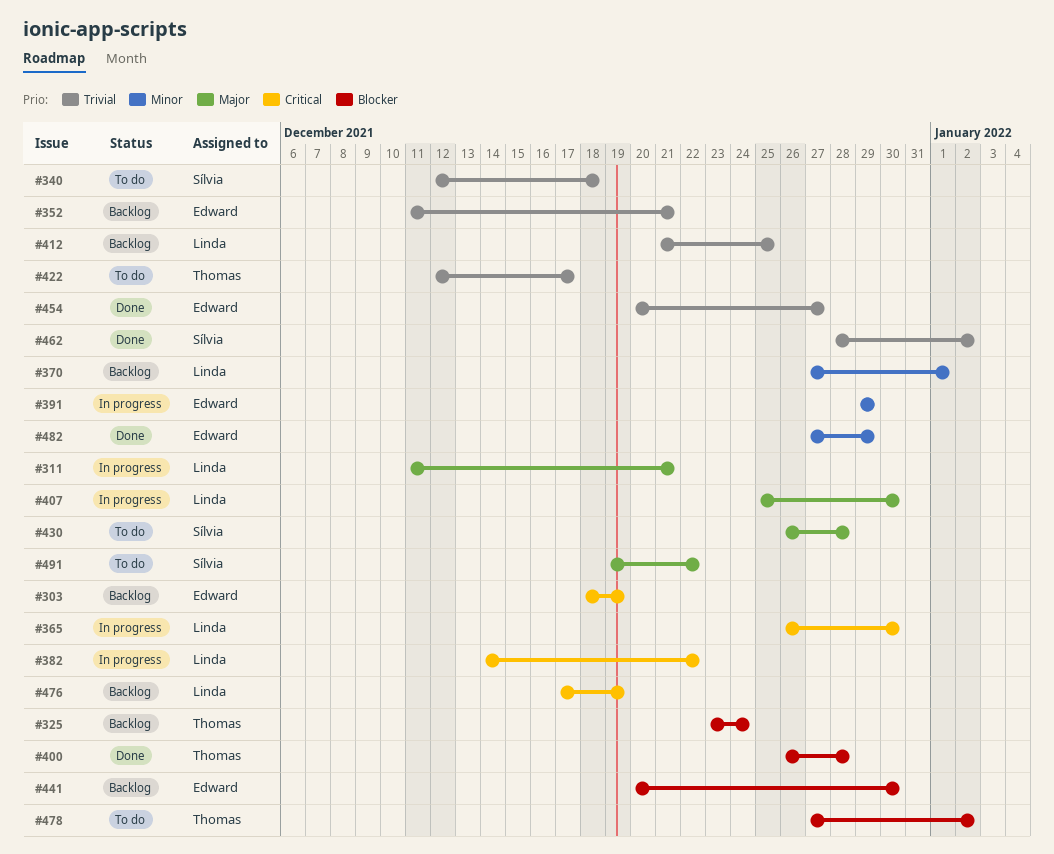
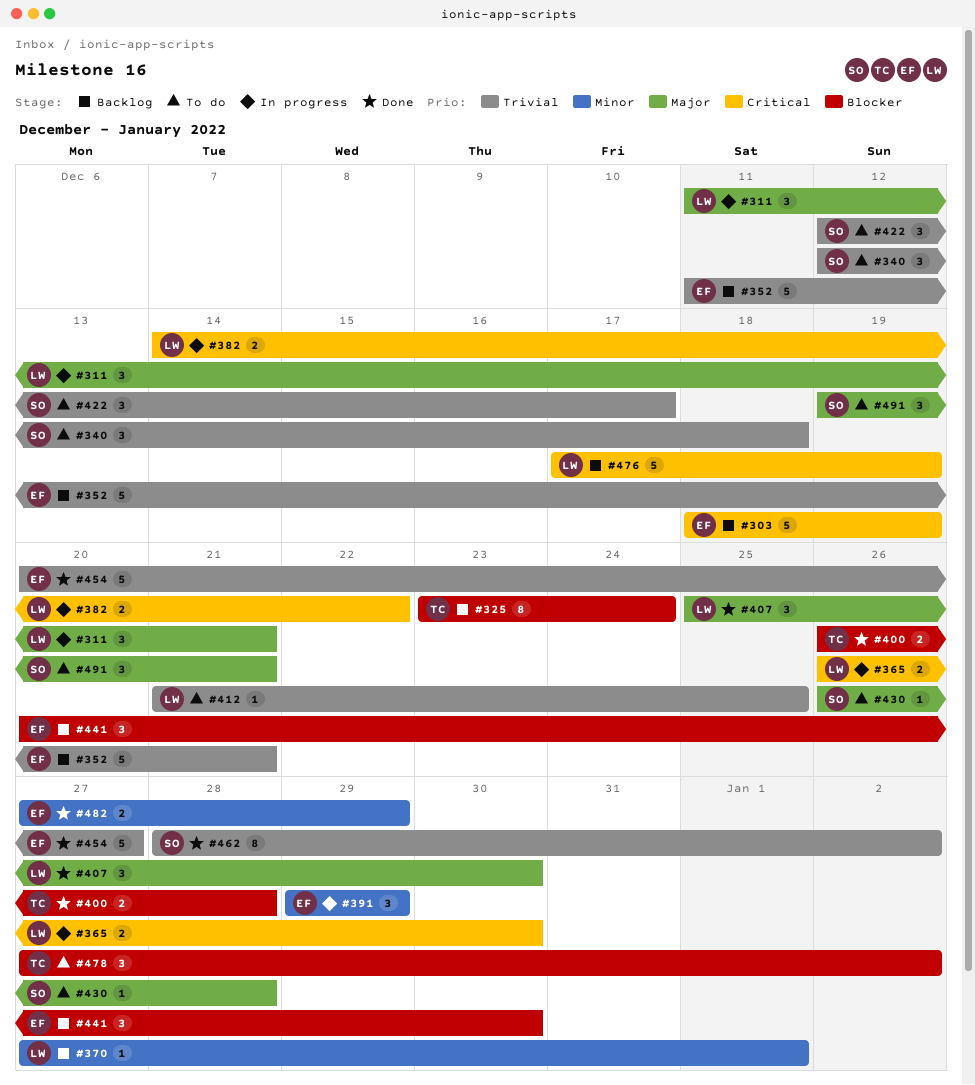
#407, status: In progress -> Done
#412, status: Backlog -> To do
#422, owner: Thomas -> Sílvia
#491, due: Dec 22 -> Dec 21

